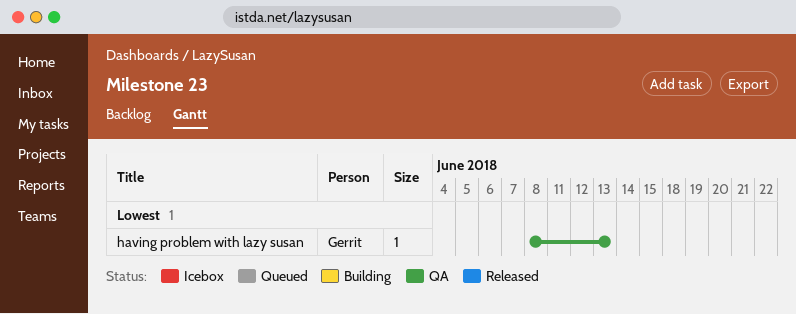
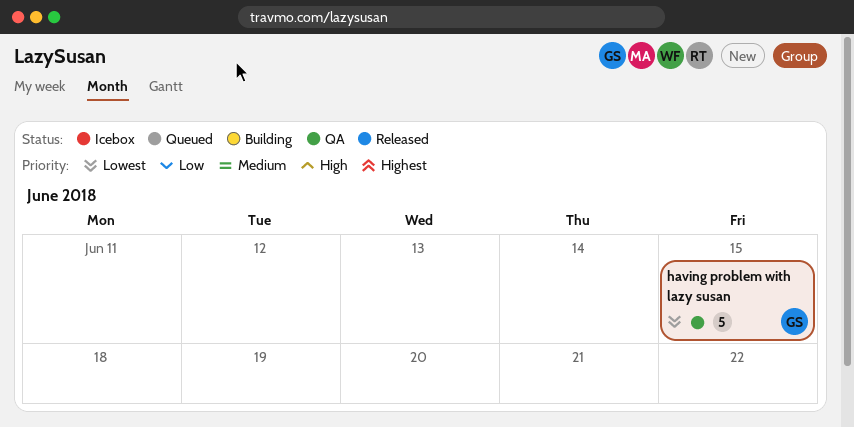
having problem with lazy susan, estimate: 1 -> 5
having problem with lazy susan, due: Jun 13 -> Jun 15

